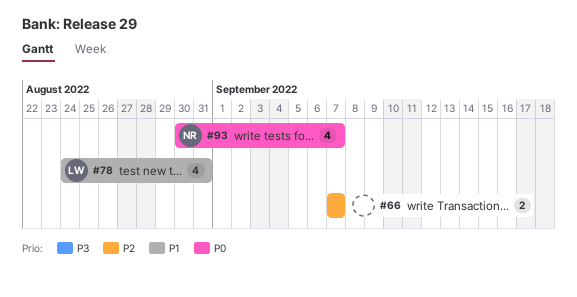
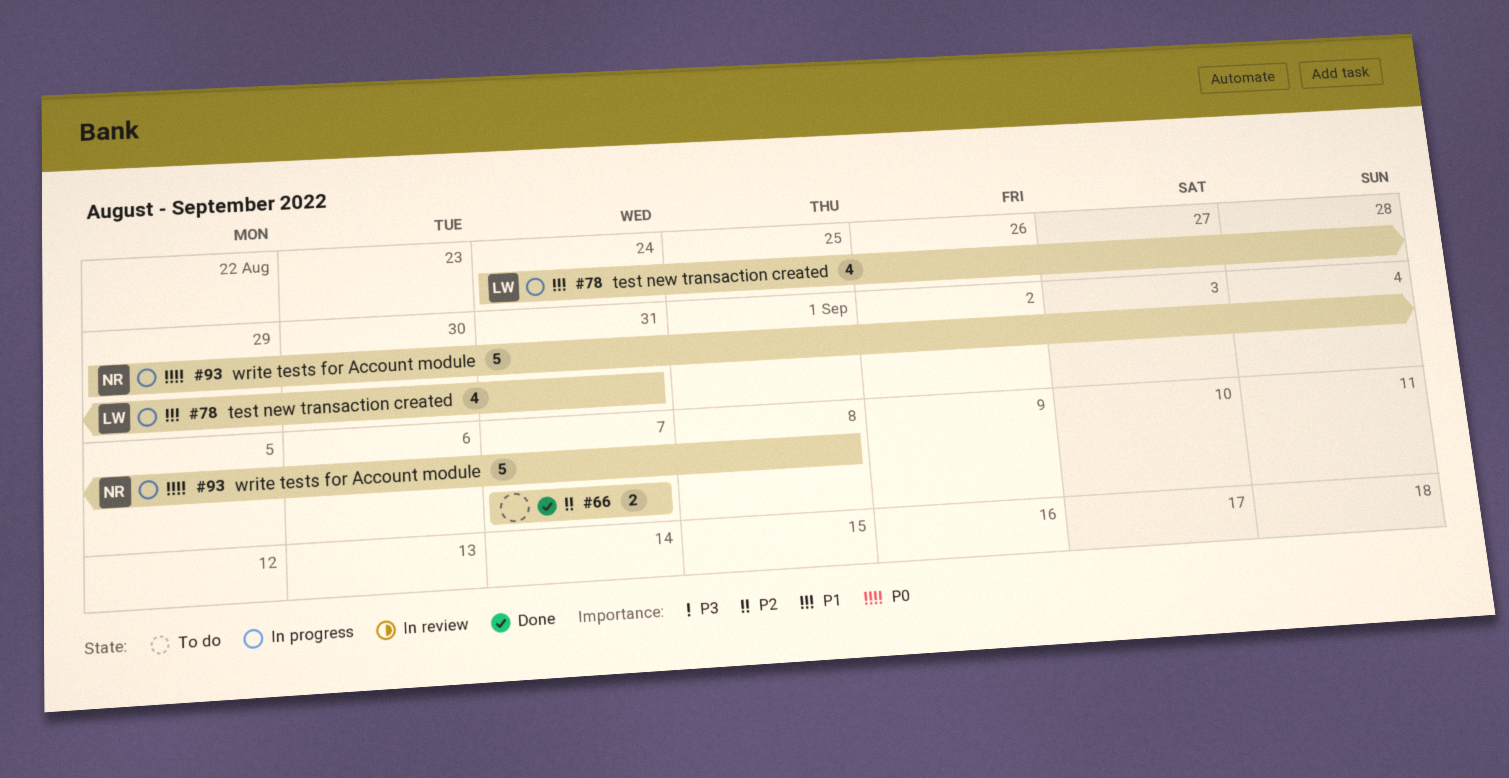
#93, estimate: 4 -> 5
#93, start: Aug 30 -> Aug 29
#93, due: Sep 7 -> Sep 8

